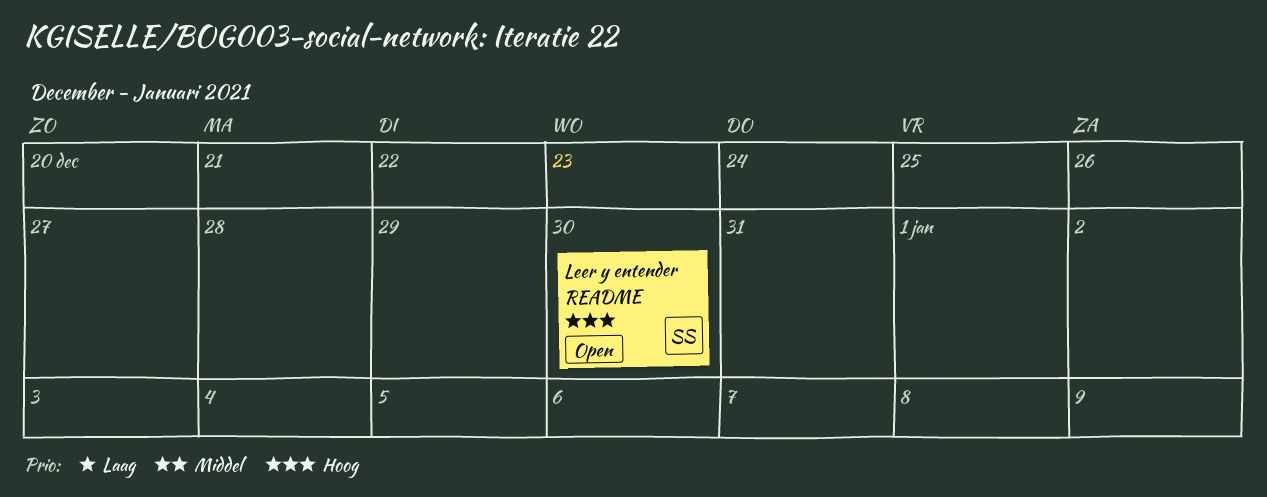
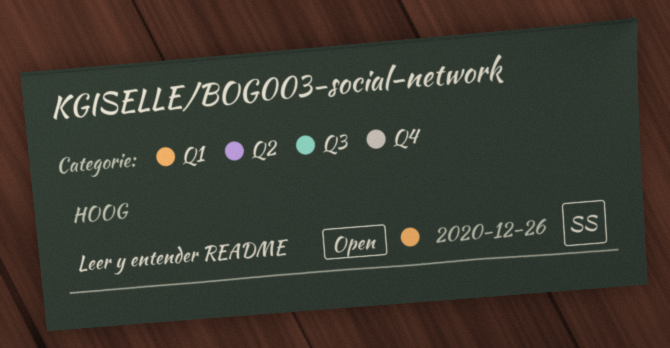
Leer y entender README, due: Dec 30 -> Dec 26

